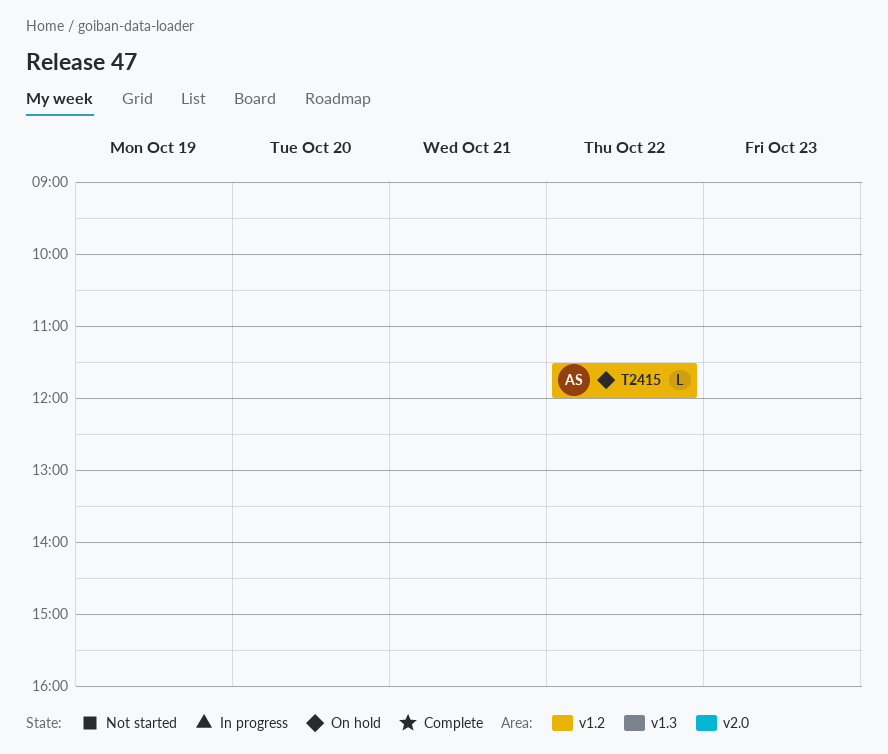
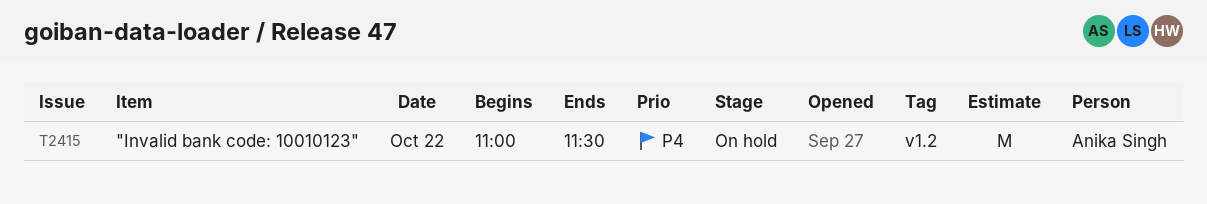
T2415, estimate: L -> M
T2415, begins: 11:30 -> 11:00
T2415, ends: 12:00 -> 11:30

